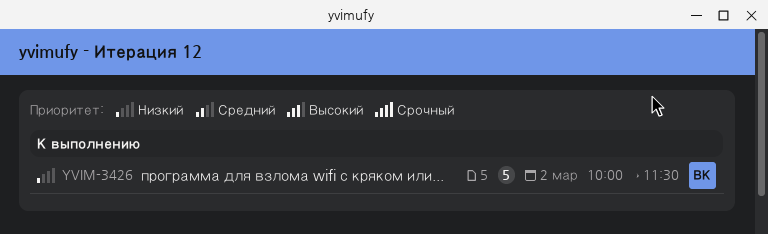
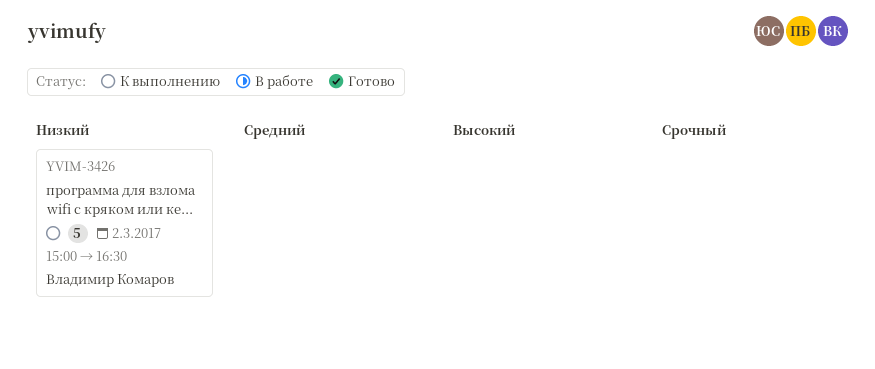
YVIM-3426, begins: 10:00 -> 15:00
YVIM-3426, ends: 11:30 -> 16:30

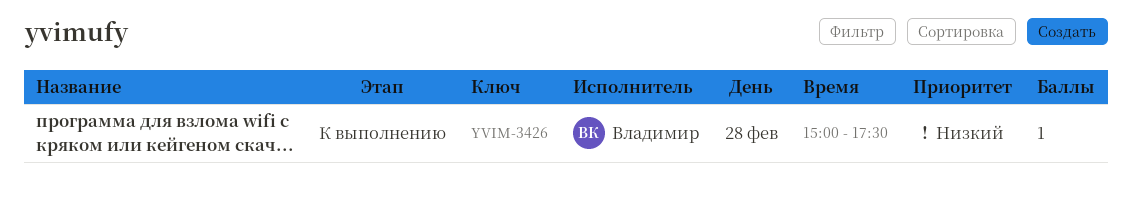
YVIM-3426, estimate: 5 -> 1
YVIM-3426, day: Mar 2 -> Feb 28
YVIM-3426, ends: 16:30 -> 17:30

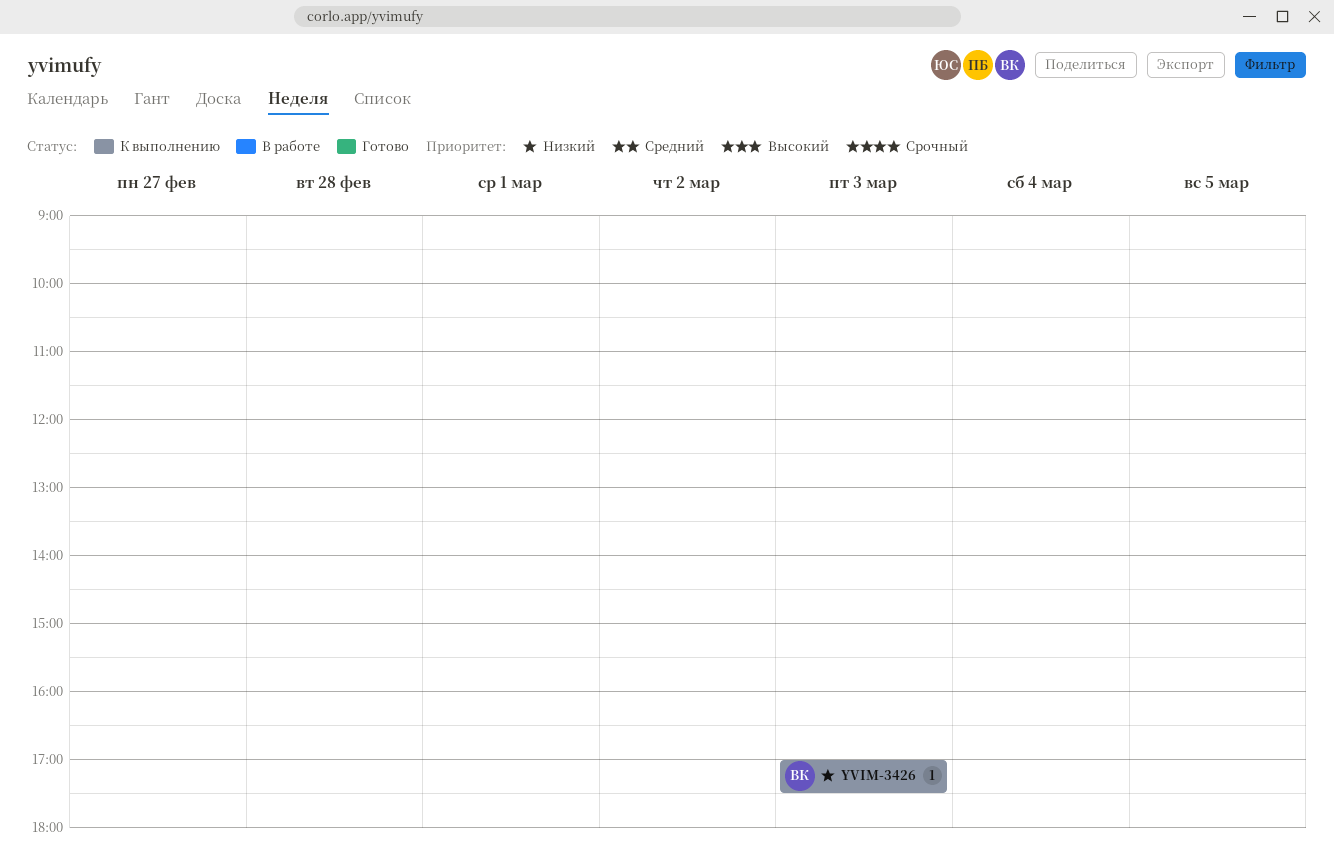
YVIM-3426, day: Feb 28 -> Mar 3
YVIM-3426, begins: 15:00 -> 17:00

